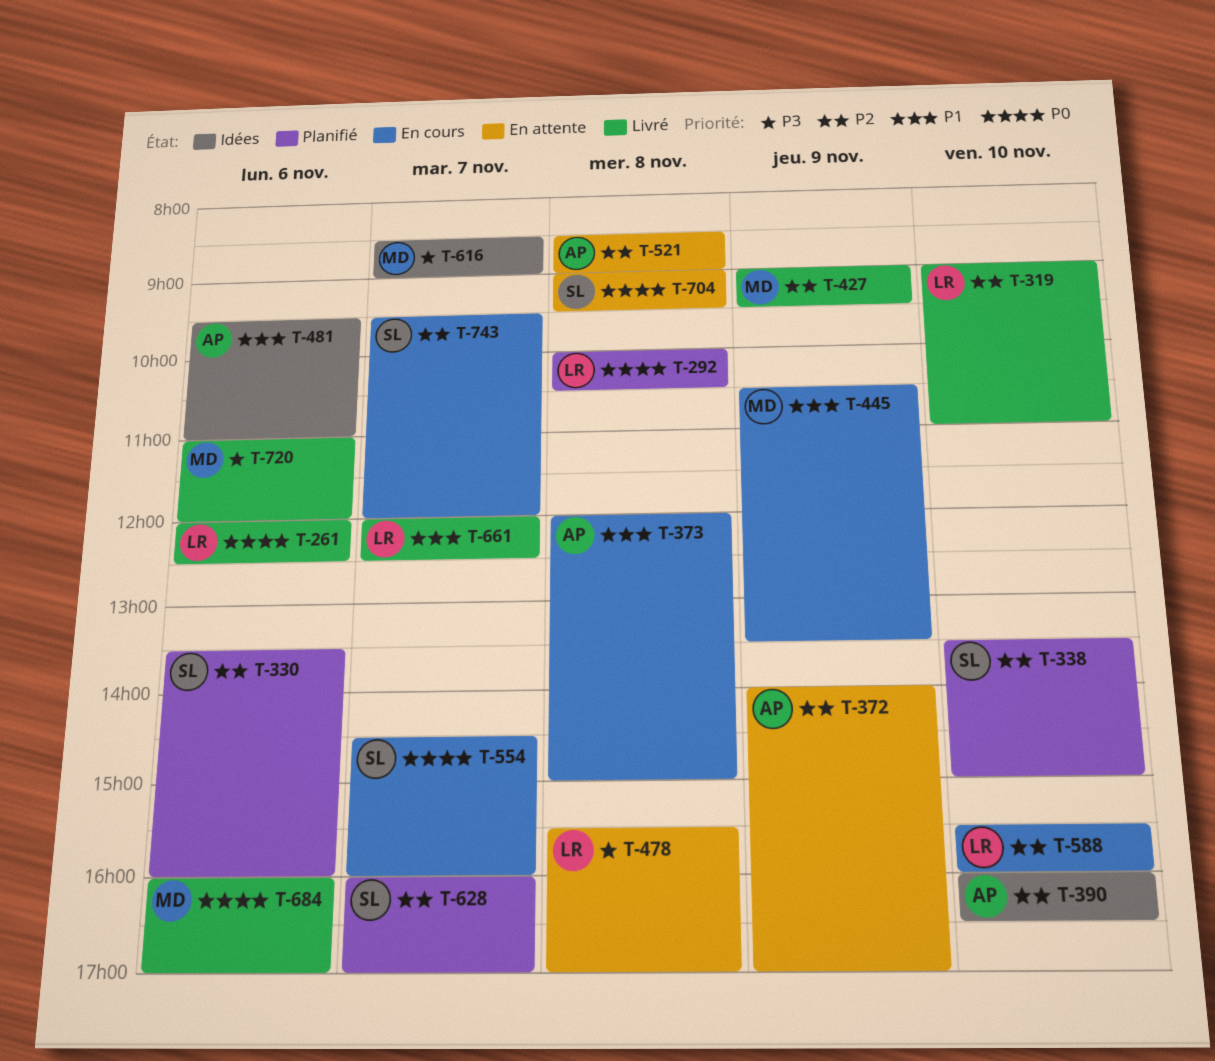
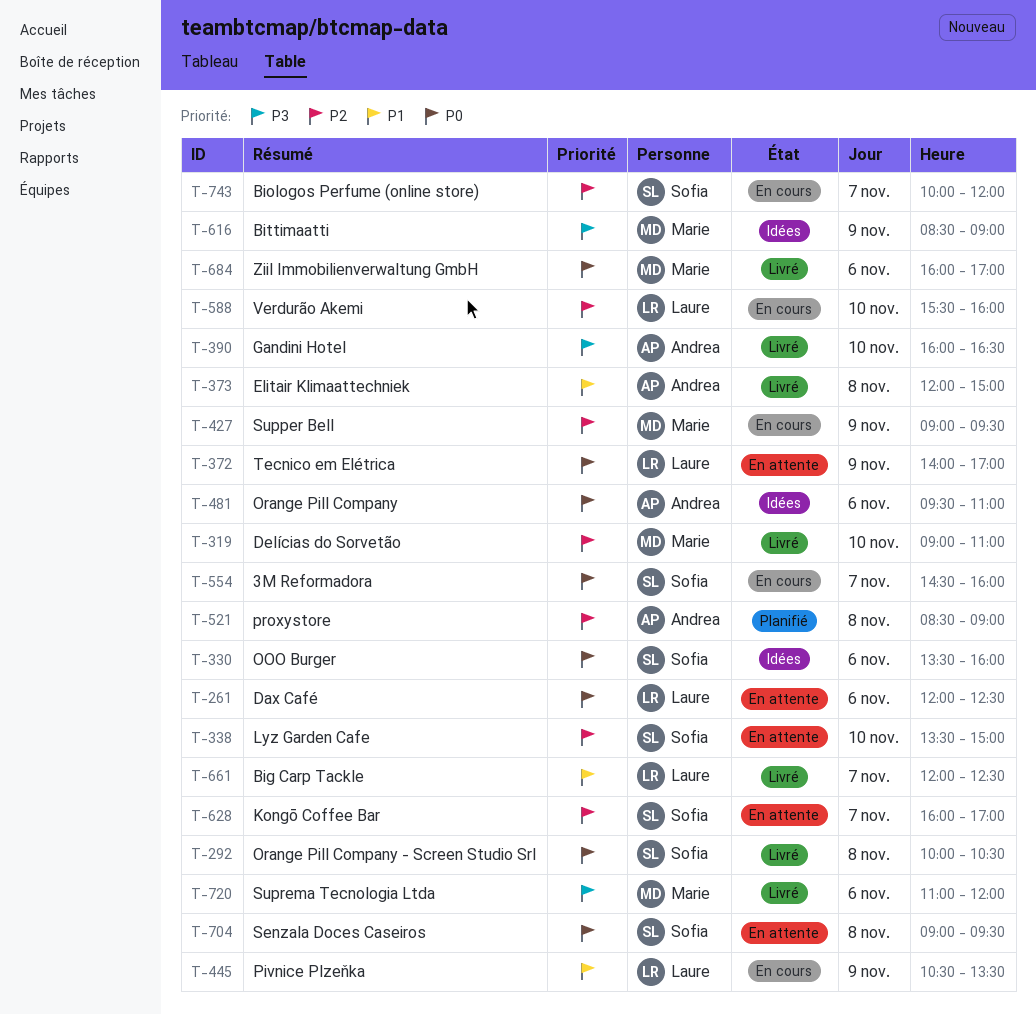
T-261, status: Livré -> En attente
T-292, status: Planifié -> Livré
T-292, owner: Laure -> Sofia
T-319, owner: Laure -> Marie
T-330, status: Planifié -> Idées
T-330, priority: P2 -> P0
T-338, status: Planifié -> En attente
T-372, owner: Andrea -> Laure
T-372, priority: P2 -> P0
T-373, status: En cours -> Livré
T-390, status: Idées -> Livré
T-390, priority: P2 -> P3
T-427, status: Livré -> En cours
T-445, owner: Marie -> Laure
T-478: present -> none
T-481, priority: P1 -> P0
T-521, status: En attente -> Planifié
T-616, day: Nov 7 -> Nov 9
T-628, status: Planifié -> En attente
T-743, begins: 09:30 -> 10:00

